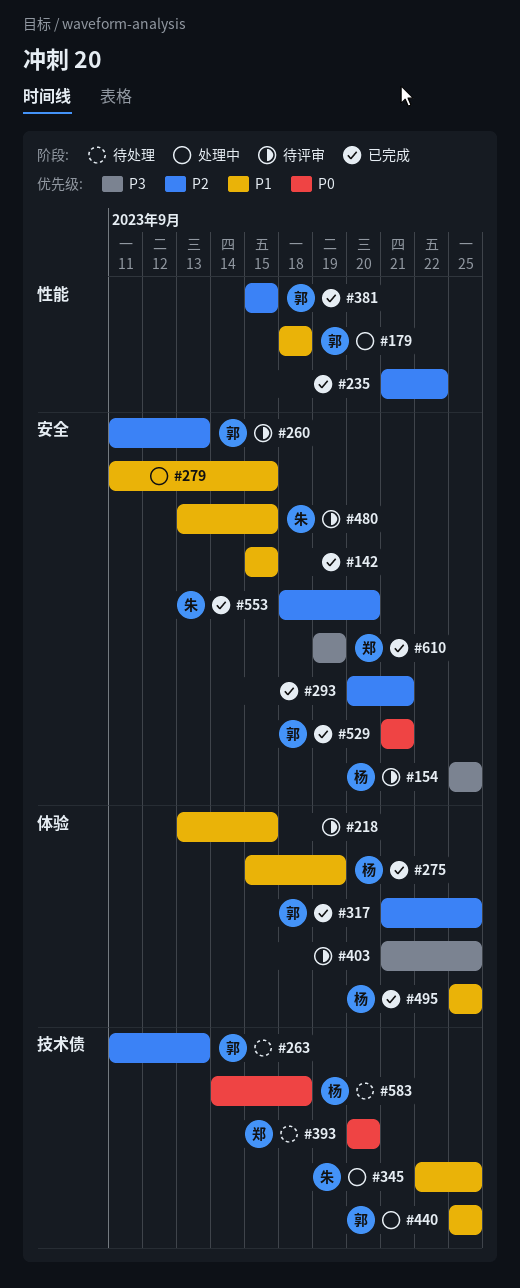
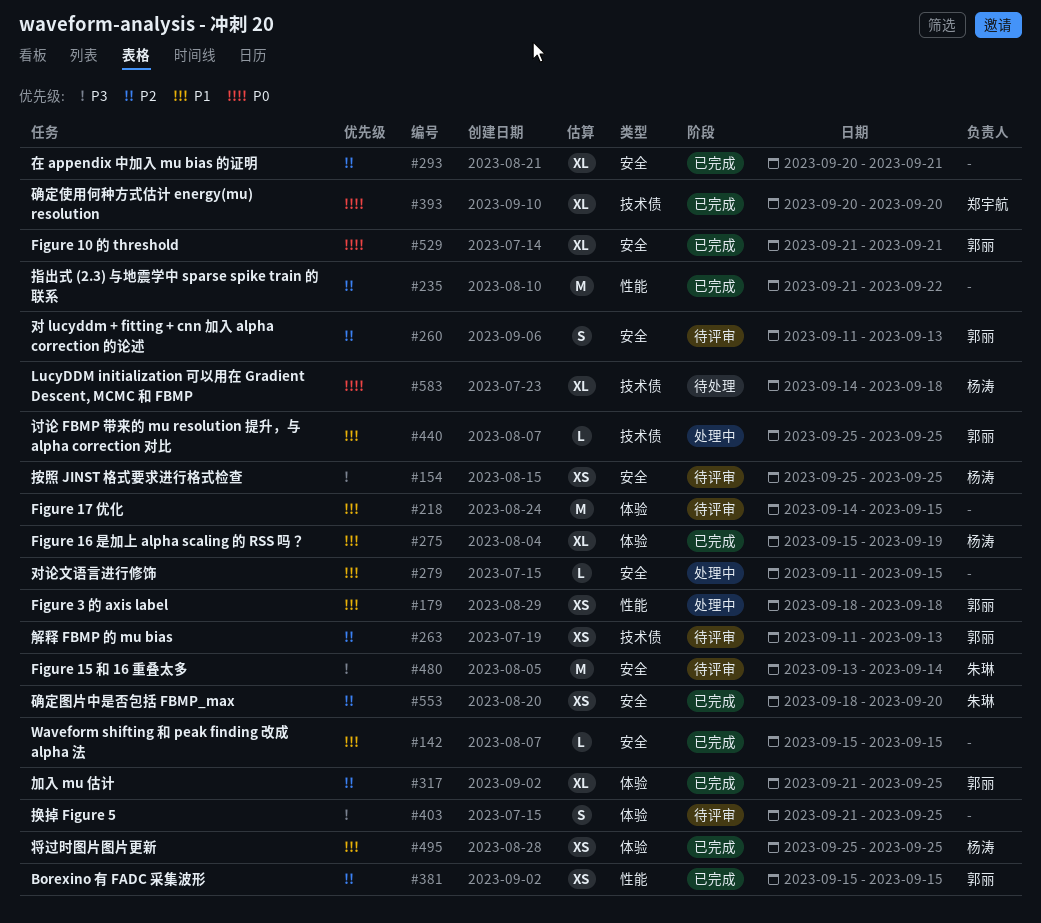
#218, start: Sep 13 -> Sep 14
#263, status: 待处理 -> 待评审
#345: present -> none
#393, status: 待处理 -> 已完成
#480, priority: P1 -> P3
#480, due: Sep 15 -> Sep 14
#610: present -> none

